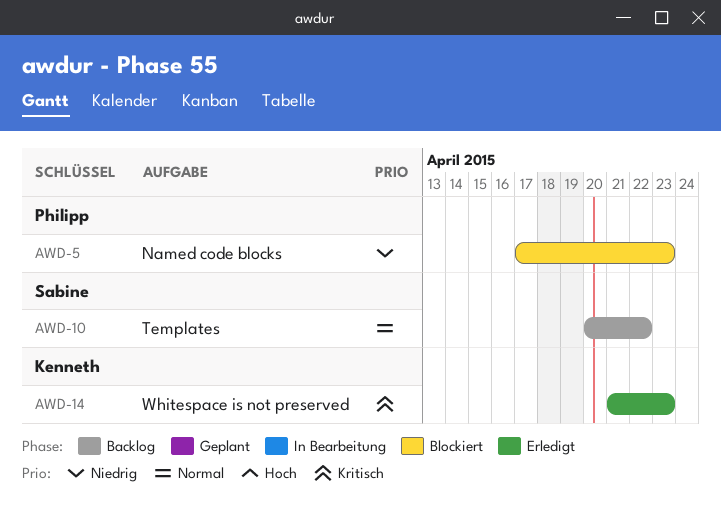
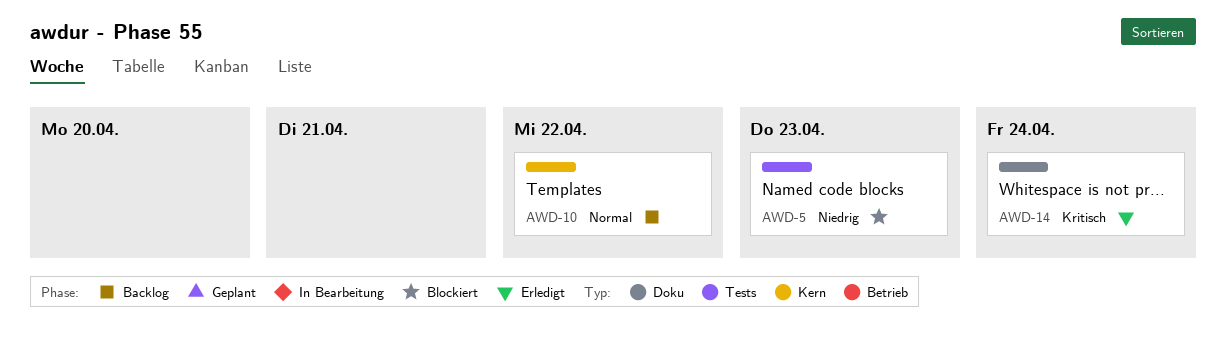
AWD-14, due: Apr 23 -> Apr 24

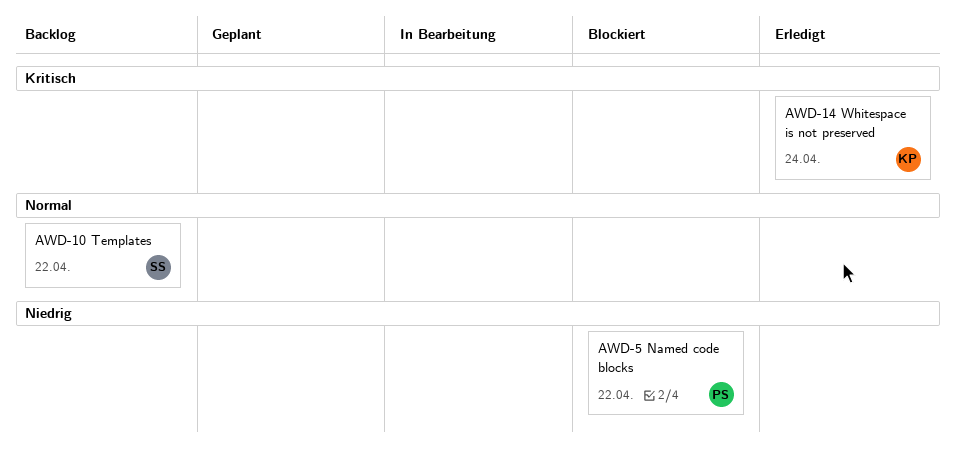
AWD-5, due: Apr 23 -> Apr 22

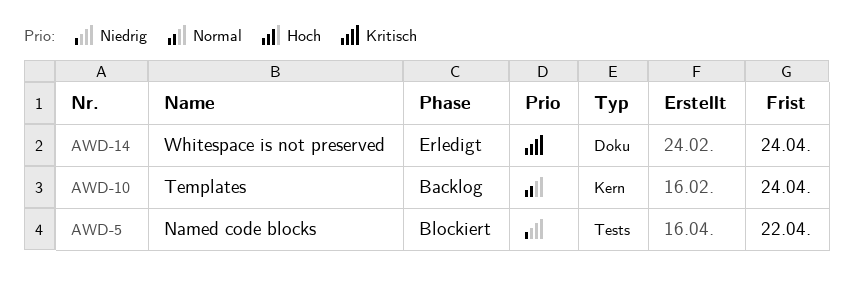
AWD-10, due: Apr 22 -> Apr 24

